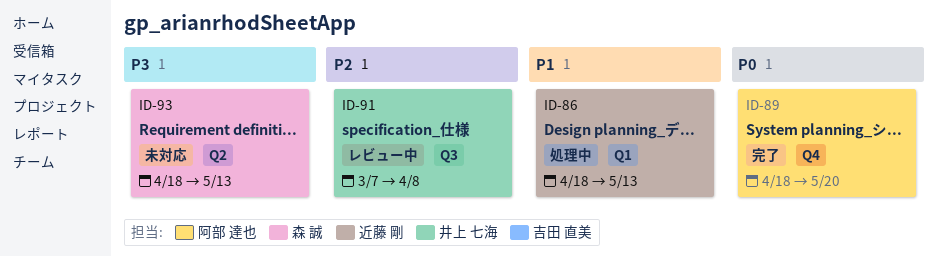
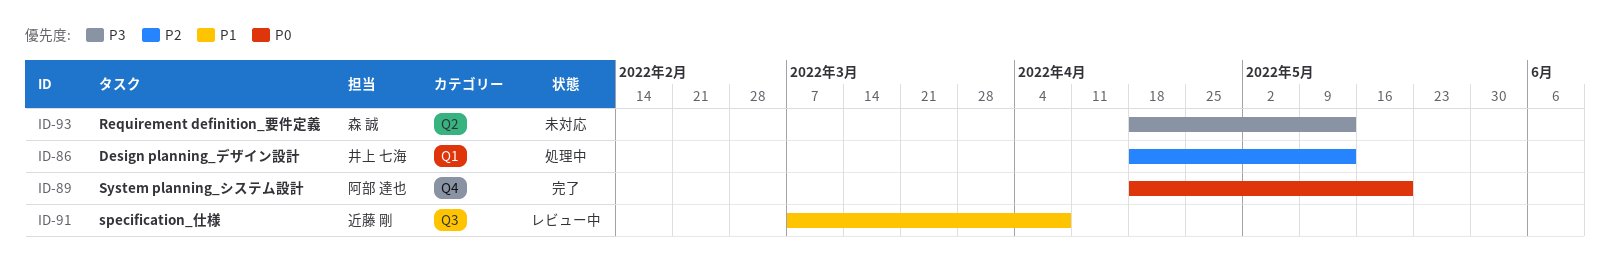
ID-86, owner: 近藤 剛 -> 井上 七海
ID-86, priority: P1 -> P2
ID-91, owner: 井上 七海 -> 近藤 剛
ID-91, priority: P2 -> P1

